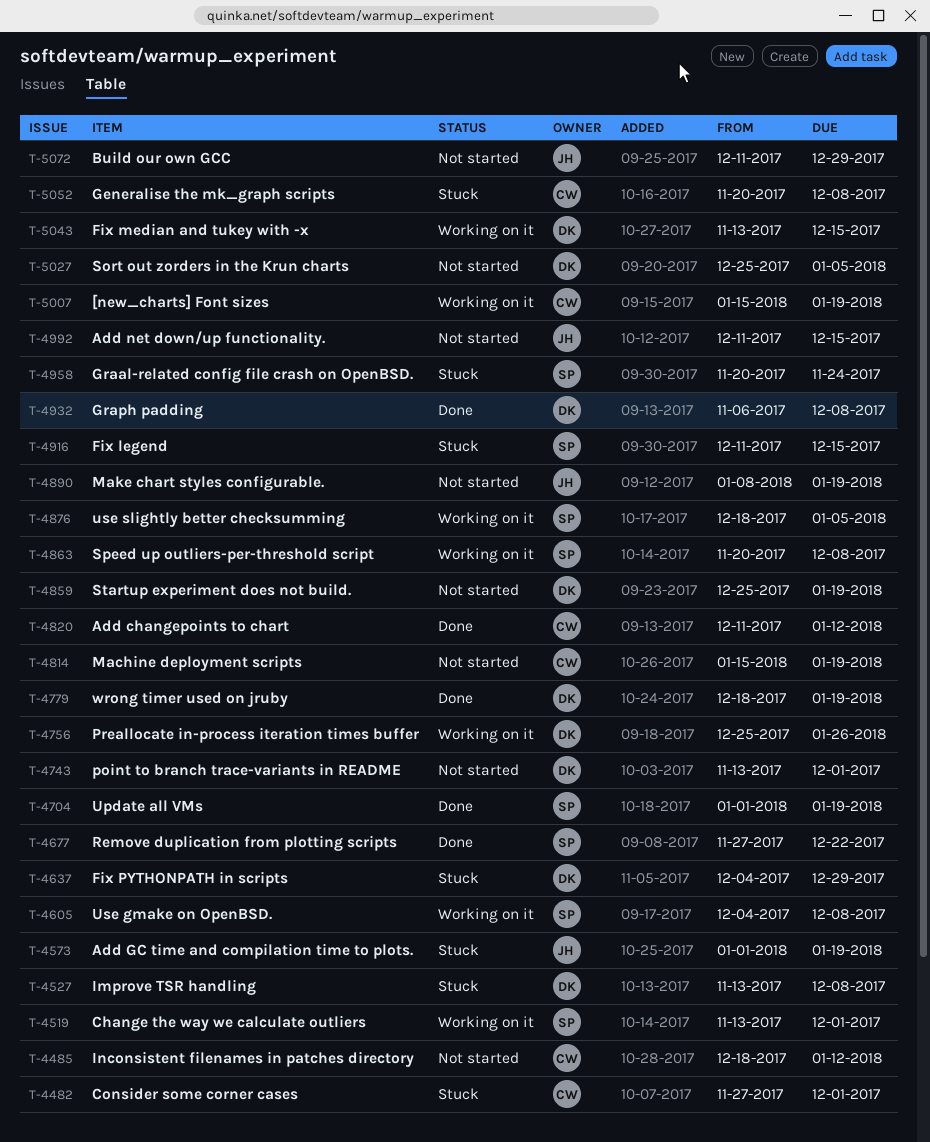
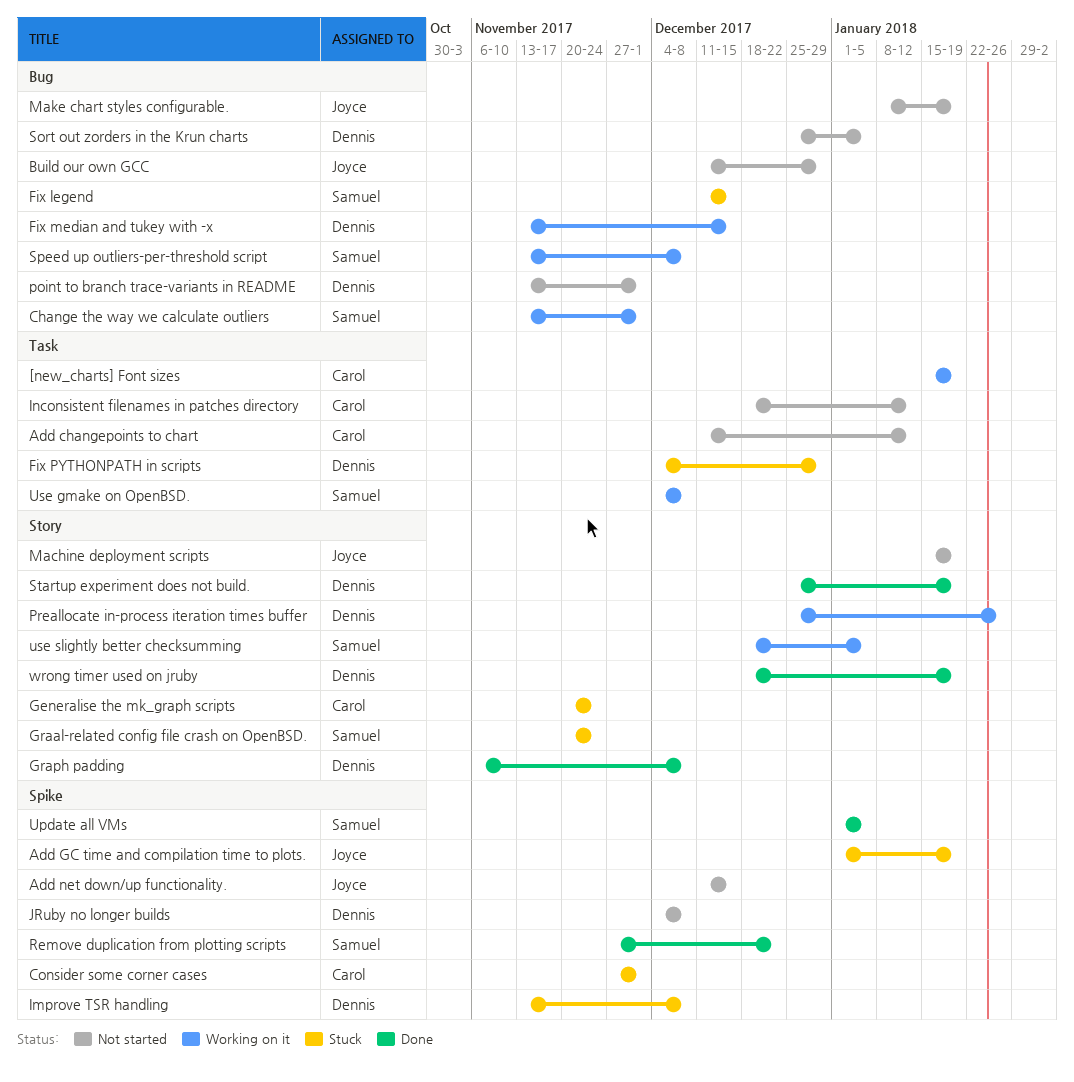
Add changepoints to chart, status: Done -> Not started
Generalise the mk_graph scripts, due: Dec 8 -> Nov 24
JRuby no longer builds: none -> present
Machine deployment scripts, owner: Carol -> Joyce
Speed up outliers-per-threshold script, start: Nov 20 -> Nov 13
Startup experiment does not build., status: Not started -> Done
Update all VMs, due: Jan 19 -> Jan 5

